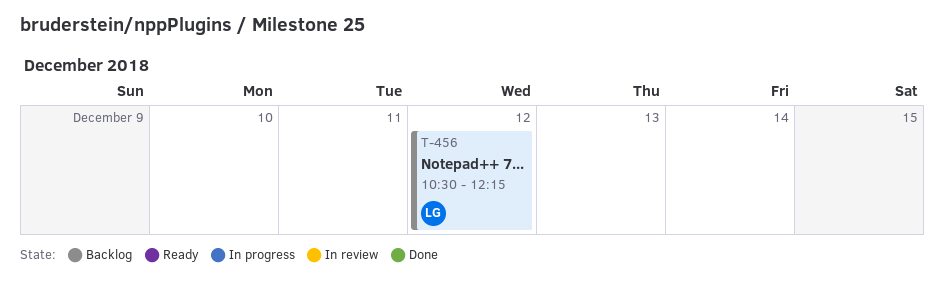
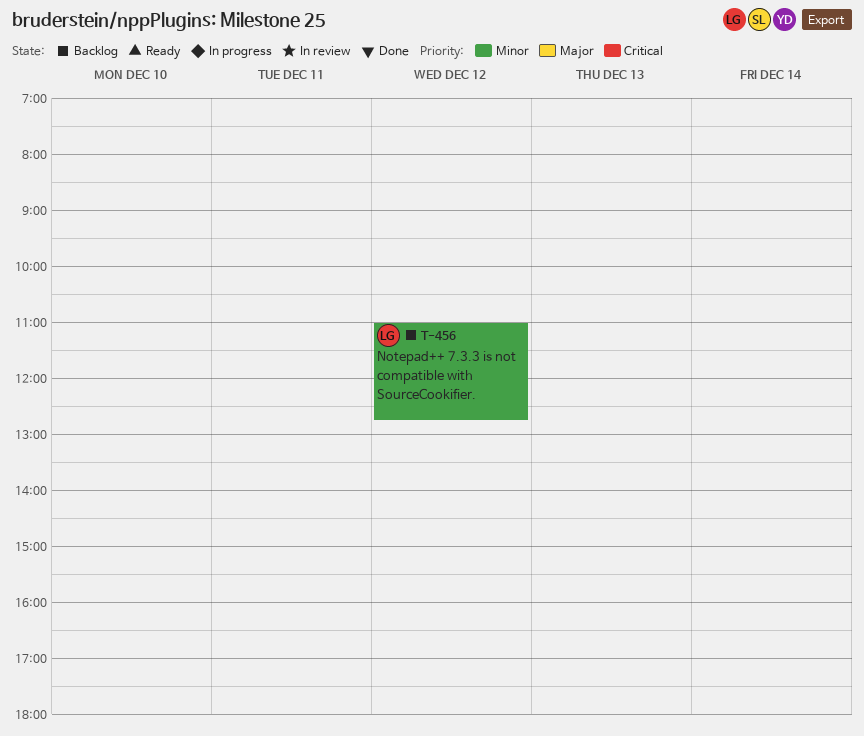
T-456, begins: 10:30 -> 11:00
T-456, ends: 12:15 -> 12:45

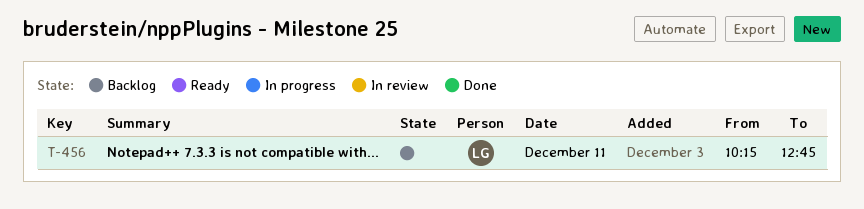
T-456, day: Dec 12 -> Dec 11
T-456, begins: 11:00 -> 10:15

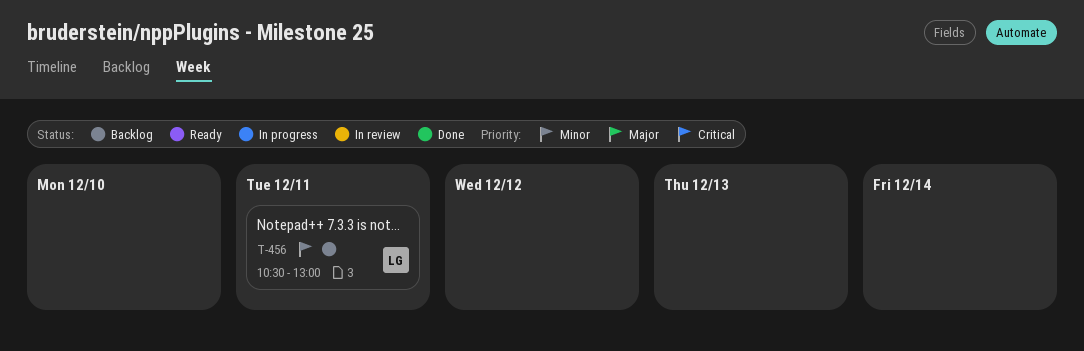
T-456, begins: 10:15 -> 10:30
T-456, ends: 12:45 -> 13:00

